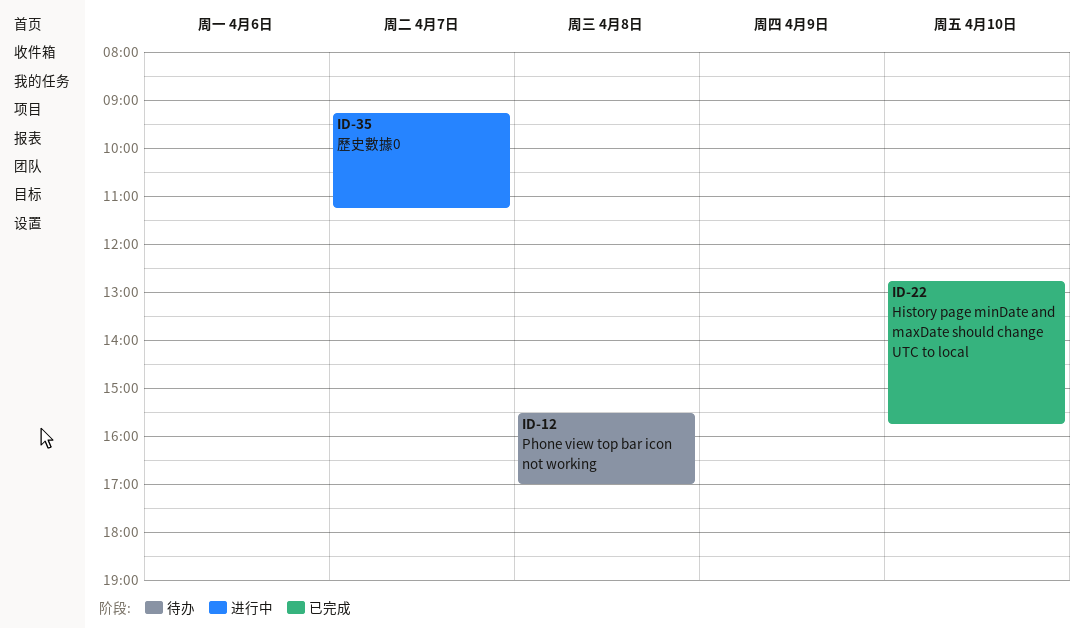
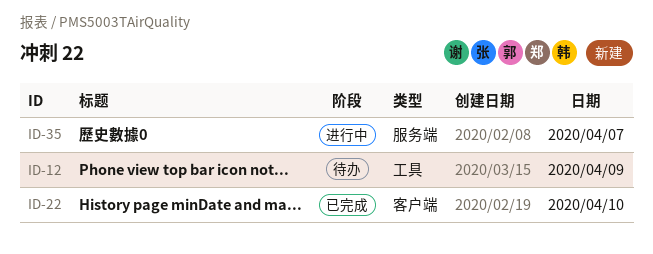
ID-12, day: Apr 8 -> Apr 9

